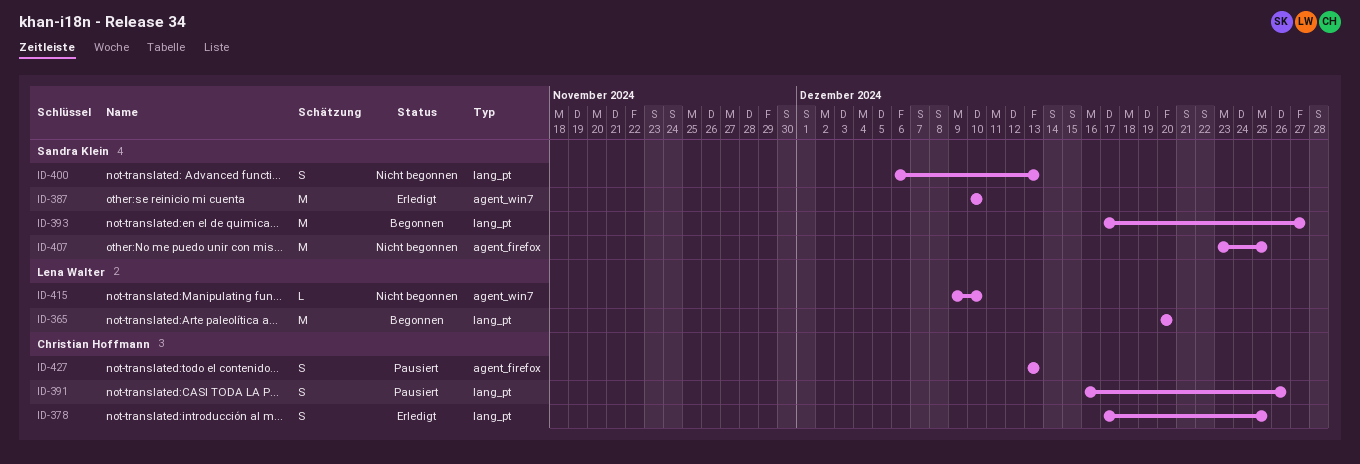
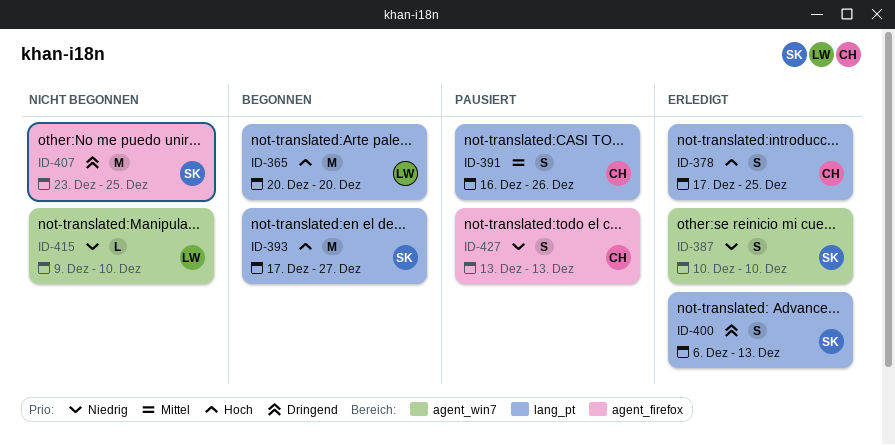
ID-387, estimate: M -> S
ID-400, status: Nicht begonnen -> Erledigt

